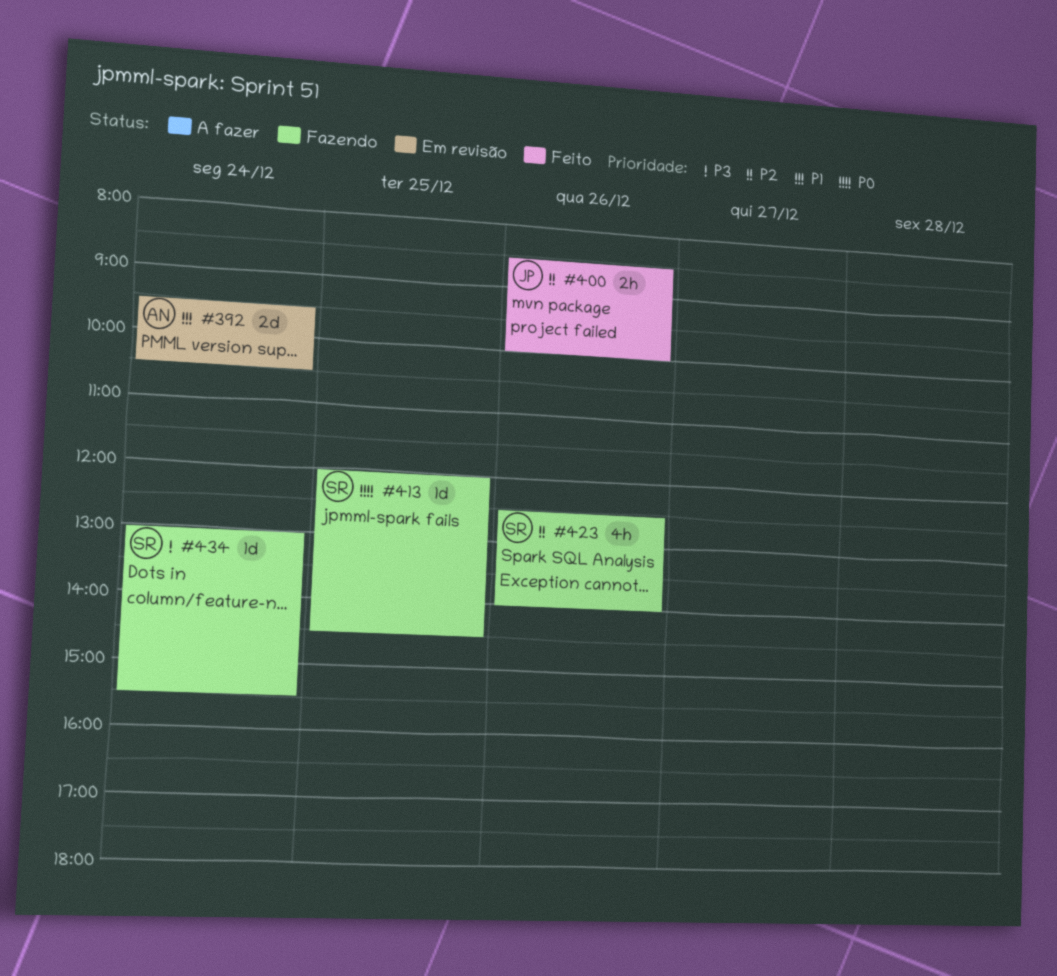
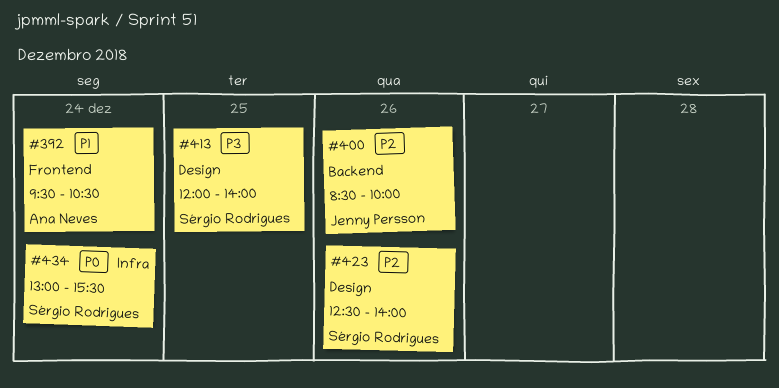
#413, priority: P0 -> P3
#413, ends: 14:30 -> 14:00
#434, priority: P3 -> P0

